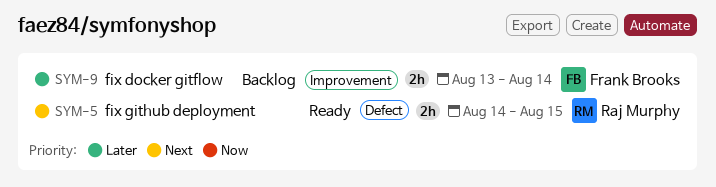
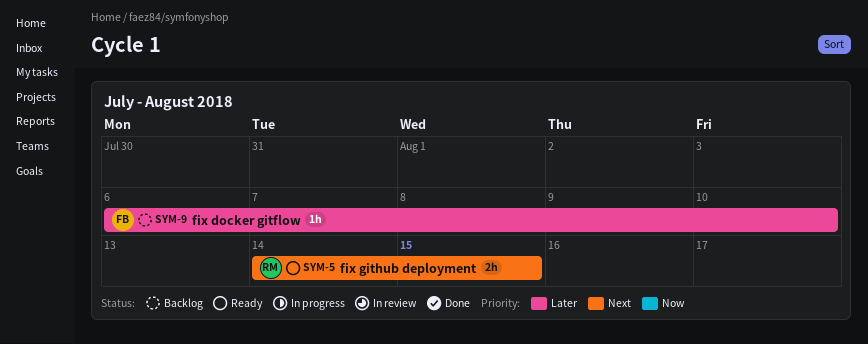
SYM-9, estimate: 2h -> 1h
SYM-9, start: Aug 13 -> Aug 6
SYM-9, due: Aug 14 -> Aug 10

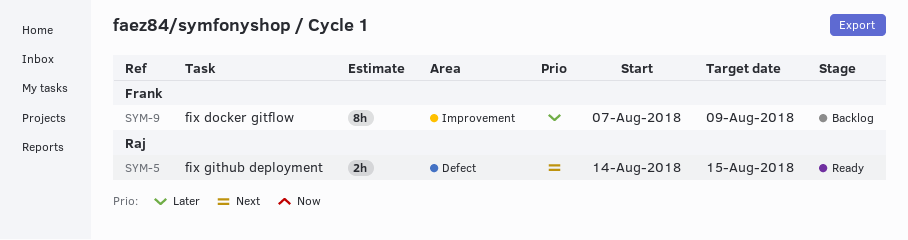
SYM-9, estimate: 1h -> 8h
SYM-9, start: Aug 6 -> Aug 7
SYM-9, due: Aug 10 -> Aug 9

